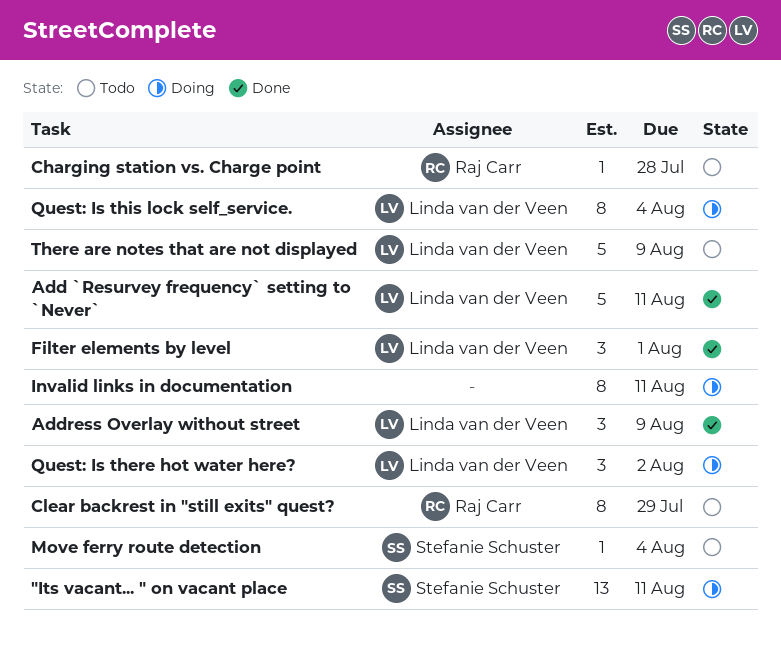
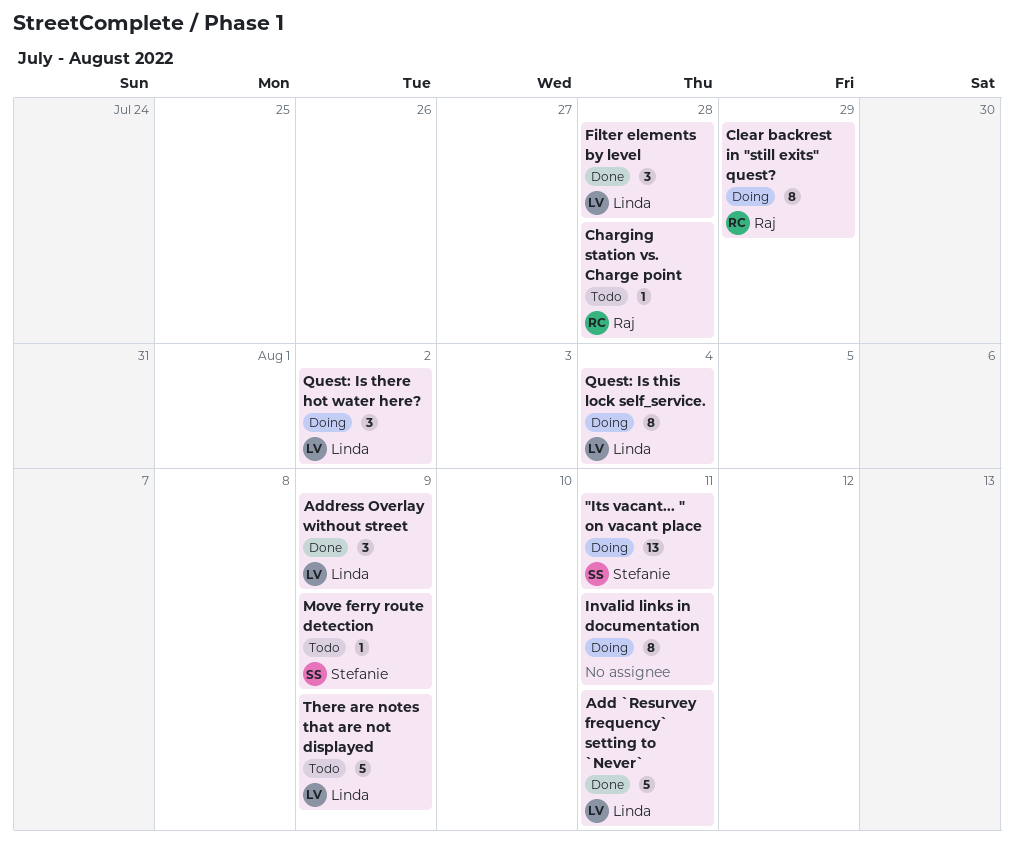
Clear backrest in "still exits" quest?, status: Todo -> Doing
Filter elements by level, due: Aug 1 -> Jul 28
Move ferry route detection, due: Aug 4 -> Aug 9

